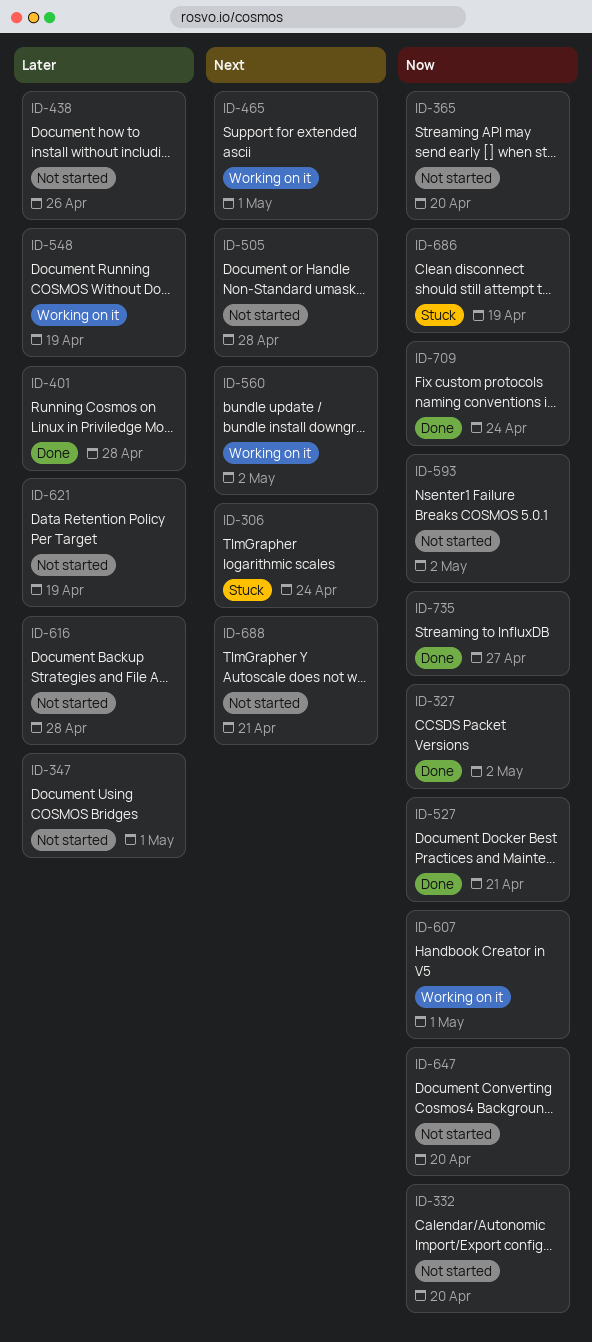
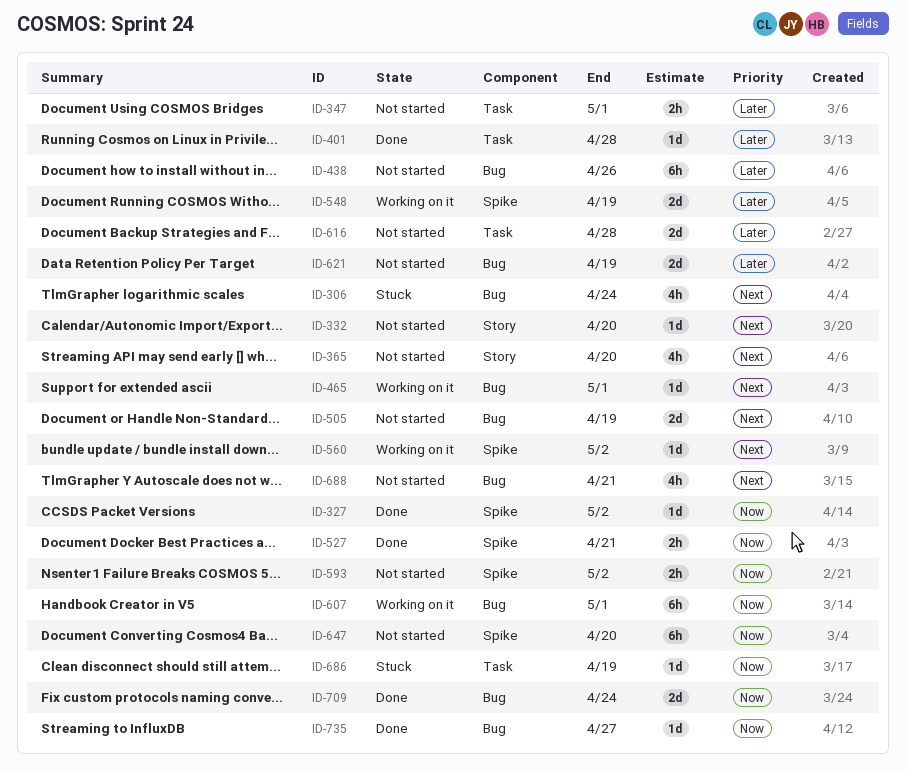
ID-332, priority: Now -> Next
ID-365, priority: Now -> Next
ID-505, due: Apr 28 -> Apr 19

